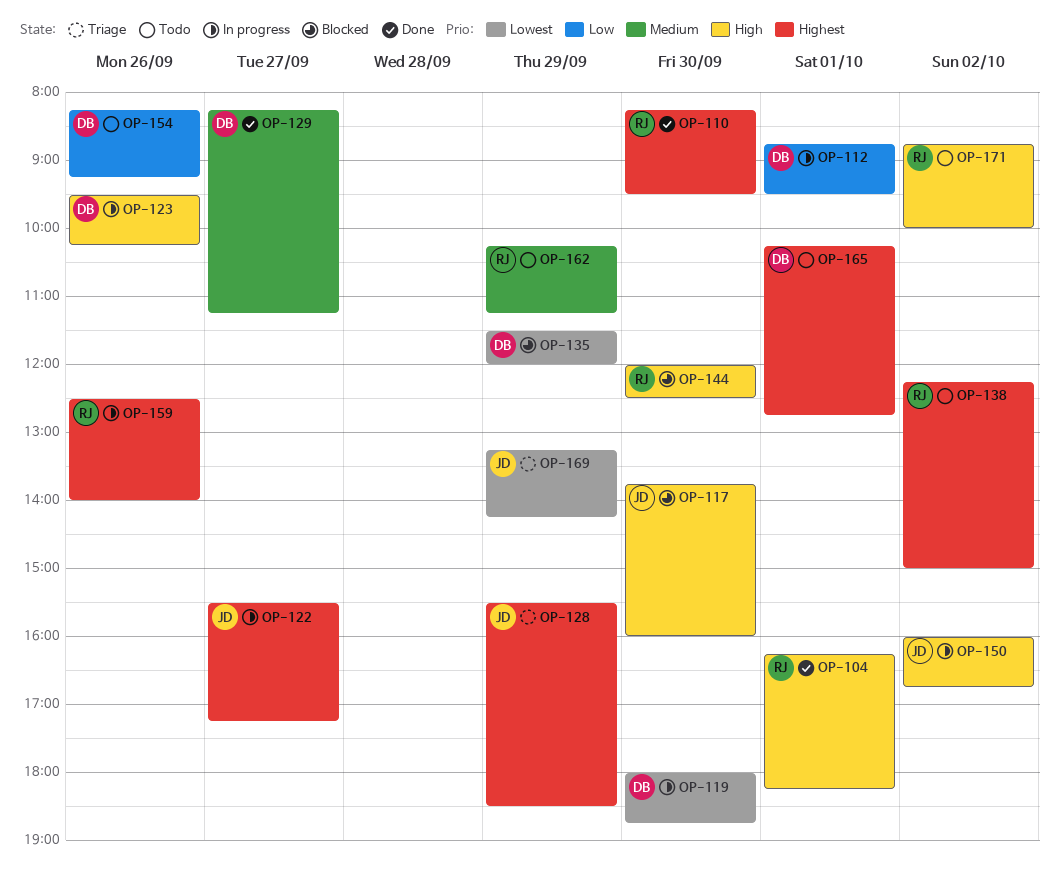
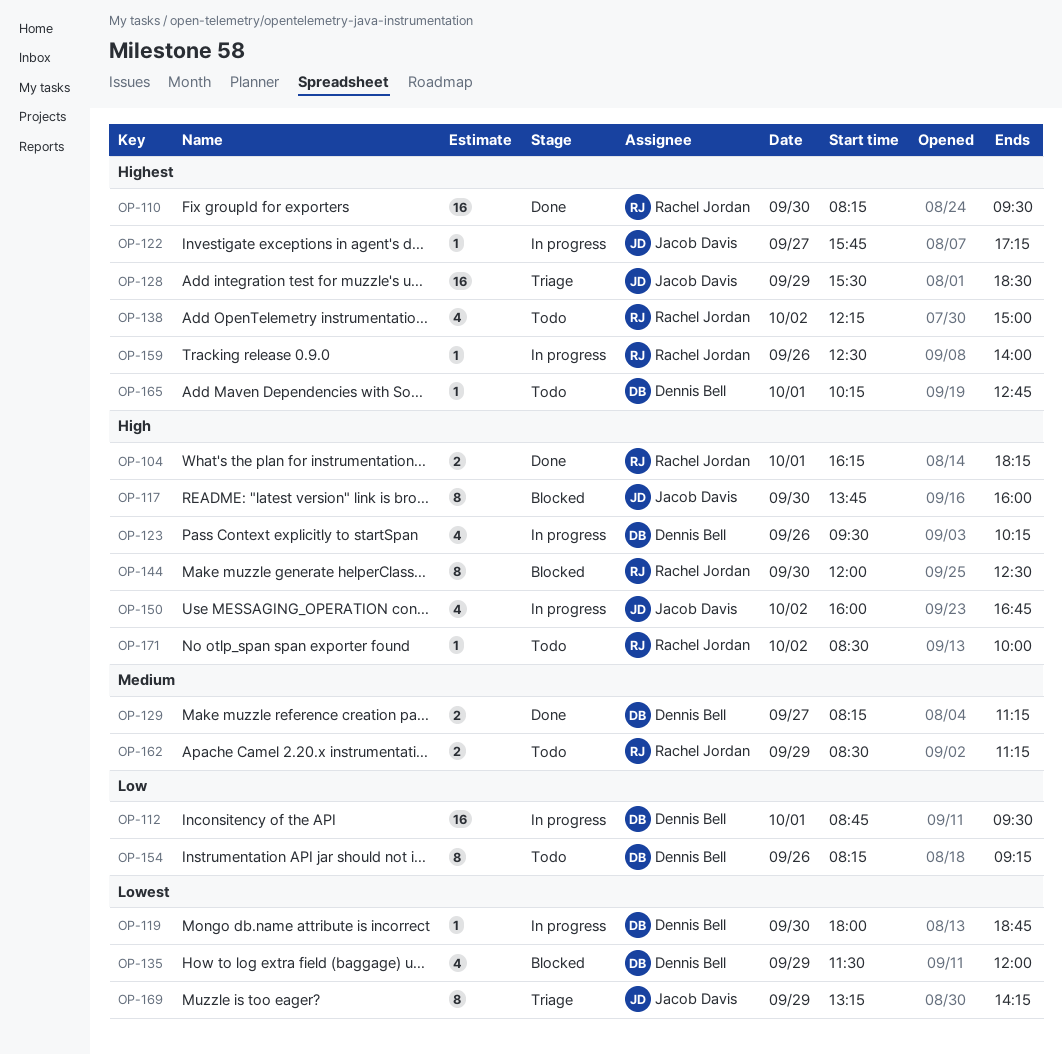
OP-122, begins: 15:30 -> 15:45
OP-162, begins: 10:15 -> 08:30
OP-171, begins: 08:45 -> 08:30

